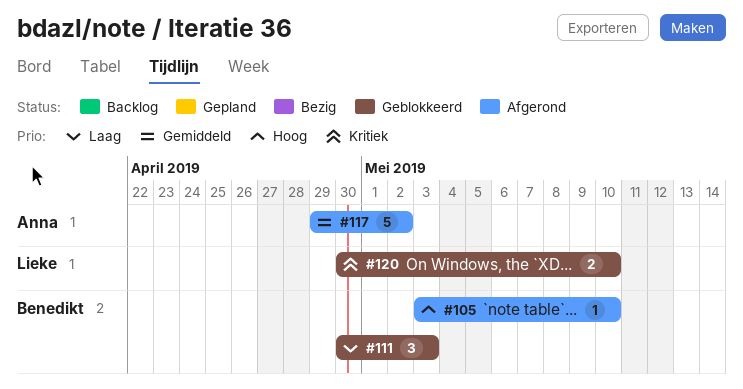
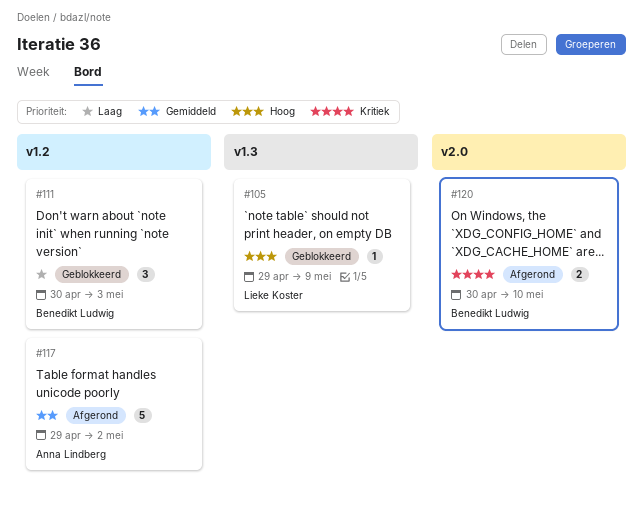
#105, status: Afgerond -> Geblokkeerd
#105, owner: Benedikt Ludwig -> Lieke Koster
#105, start: May 3 -> Apr 29
#105, due: May 10 -> May 9
#120, status: Geblokkeerd -> Afgerond
#120, owner: Lieke Koster -> Benedikt Ludwig

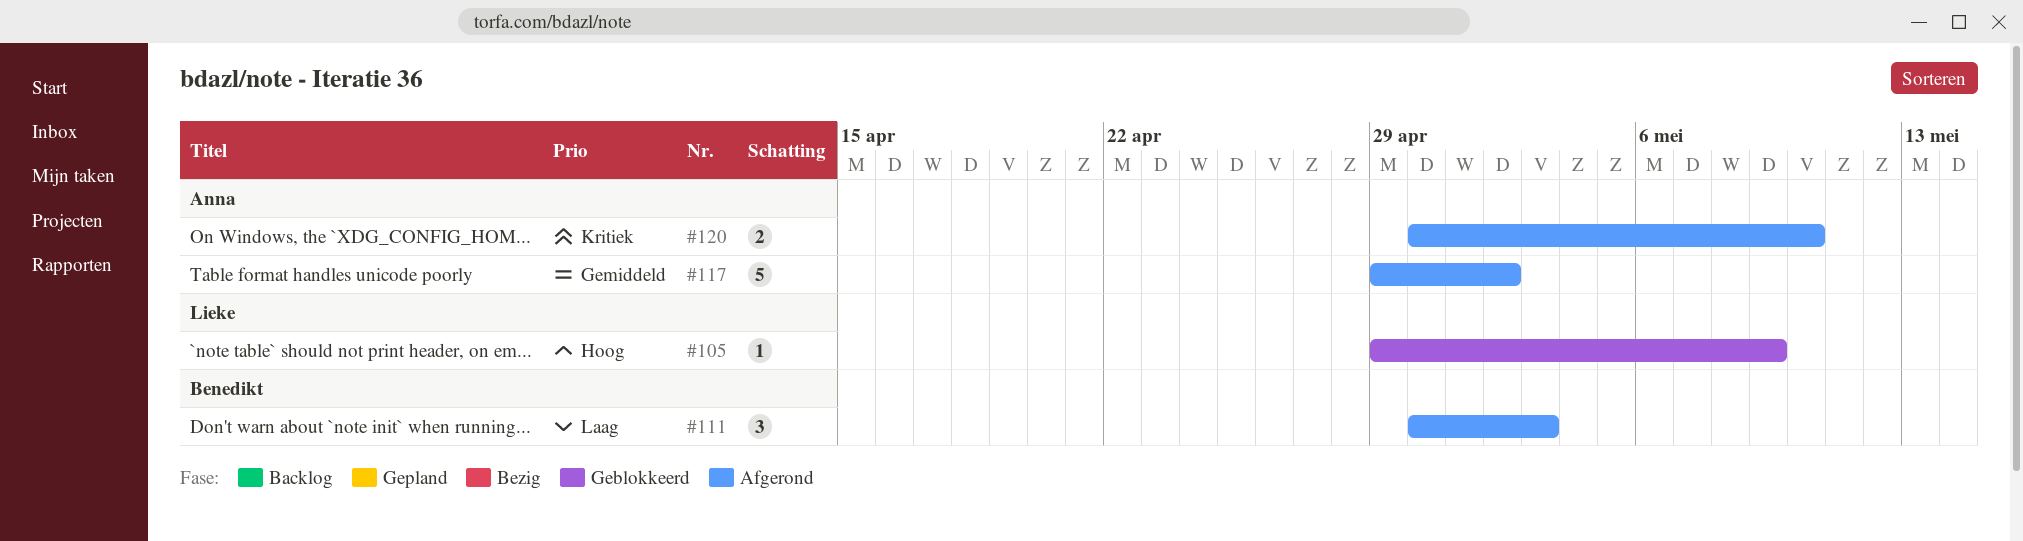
#111, status: Geblokkeerd -> Afgerond
#120, owner: Benedikt Ludwig -> Anna Lindberg

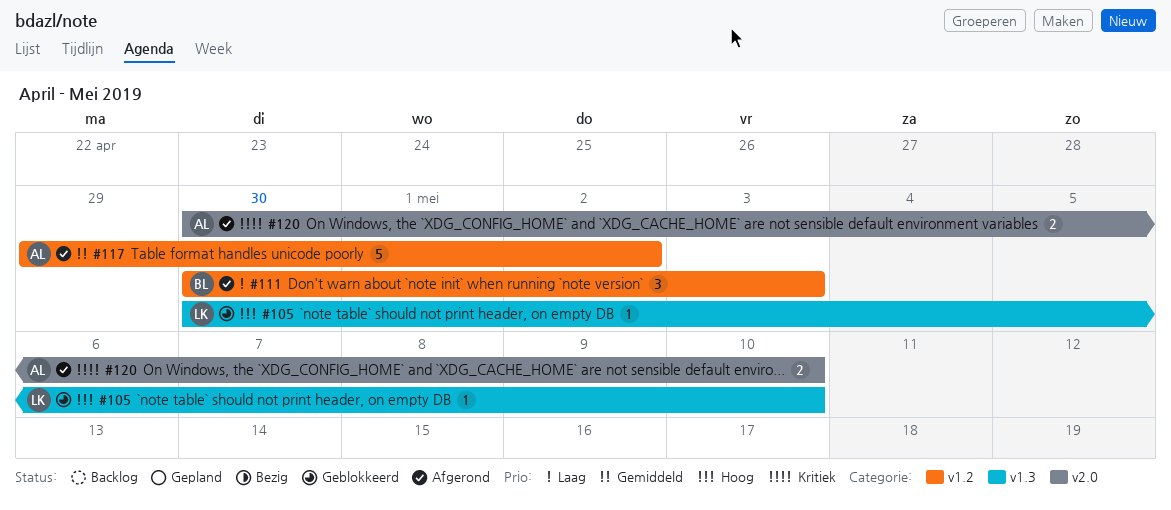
#105, start: Apr 29 -> Apr 30
#105, due: May 9 -> May 10

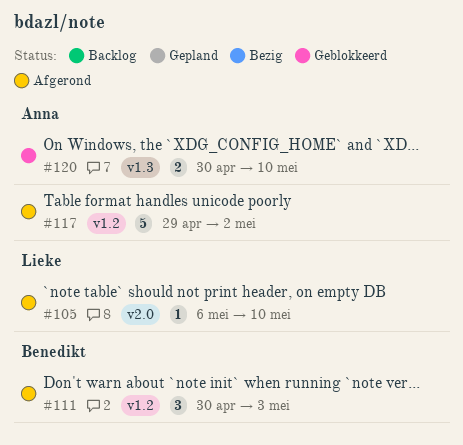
#105, status: Geblokkeerd -> Afgerond
#105, label: v1.3 -> v2.0
#105, start: Apr 30 -> May 6
#120, status: Afgerond -> Geblokkeerd
#120, label: v2.0 -> v1.3

